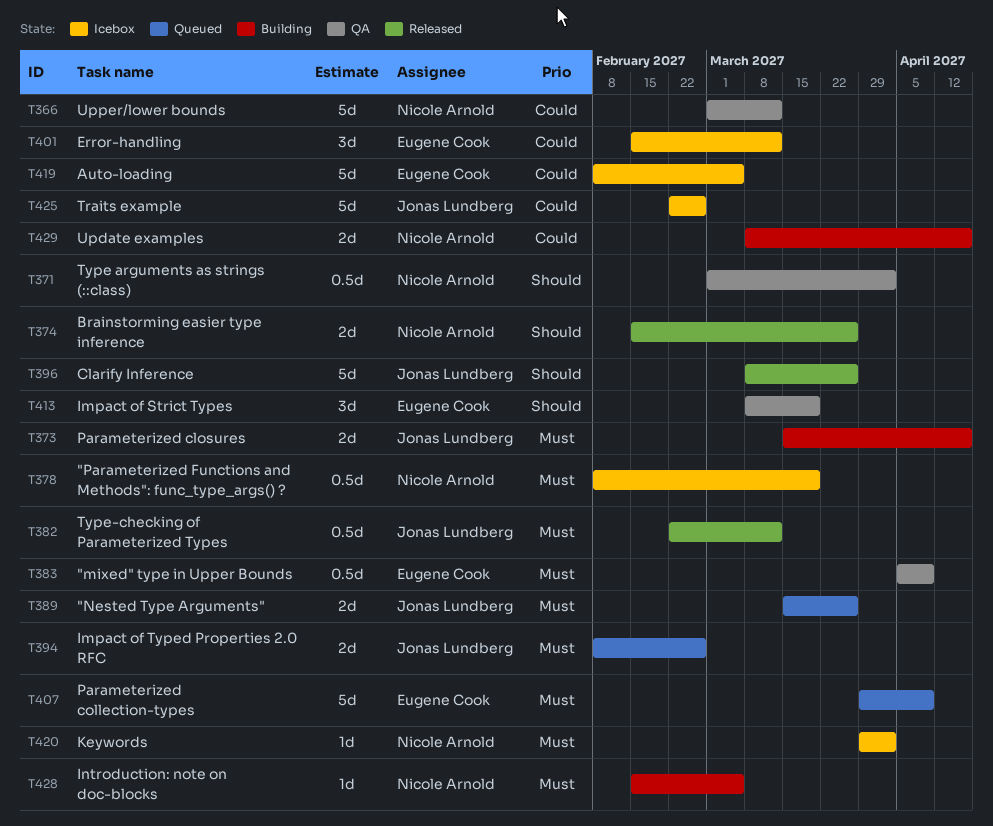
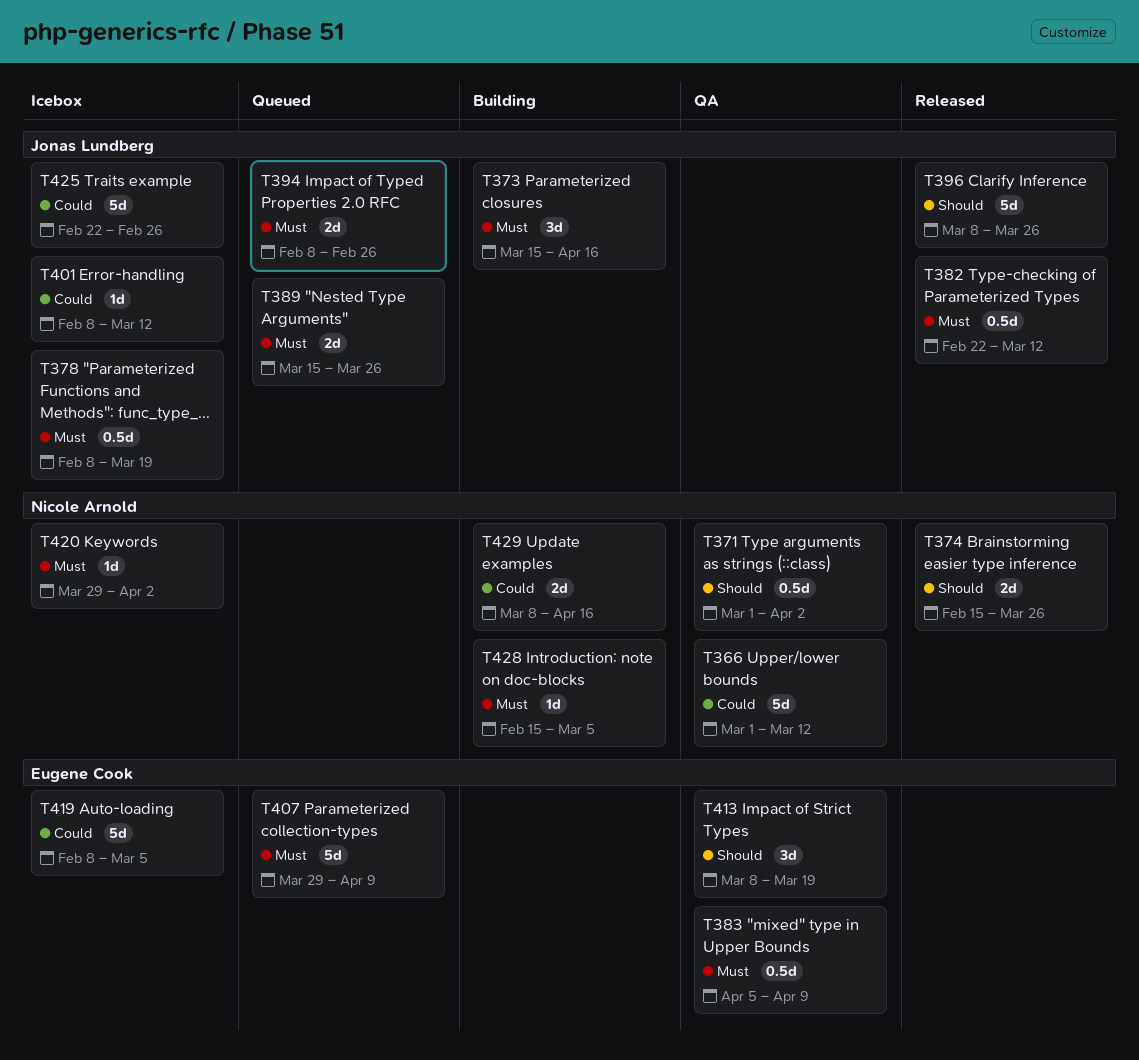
T373, estimate: 2d -> 3d
T378, owner: Nicole Arnold -> Jonas Lundberg
T401, owner: Eugene Cook -> Jonas Lundberg
T401, estimate: 3d -> 1d
T401, start: Feb 15 -> Feb 8

